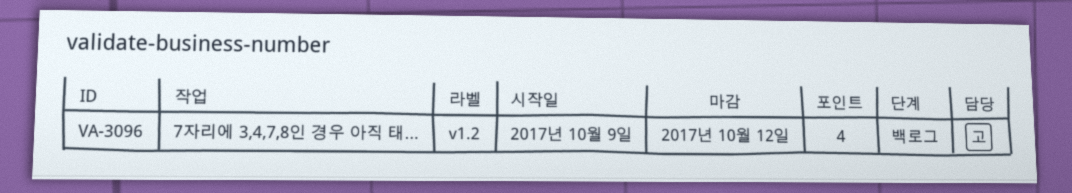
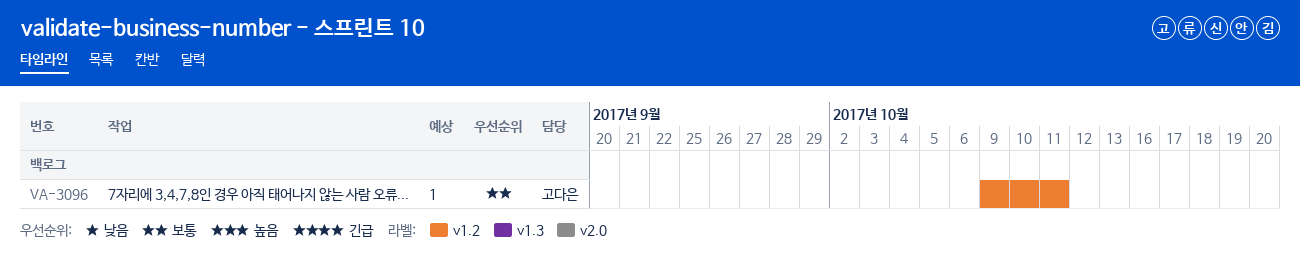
VA-3096, estimate: 4 -> 1
VA-3096, due: Oct 12 -> Oct 11

